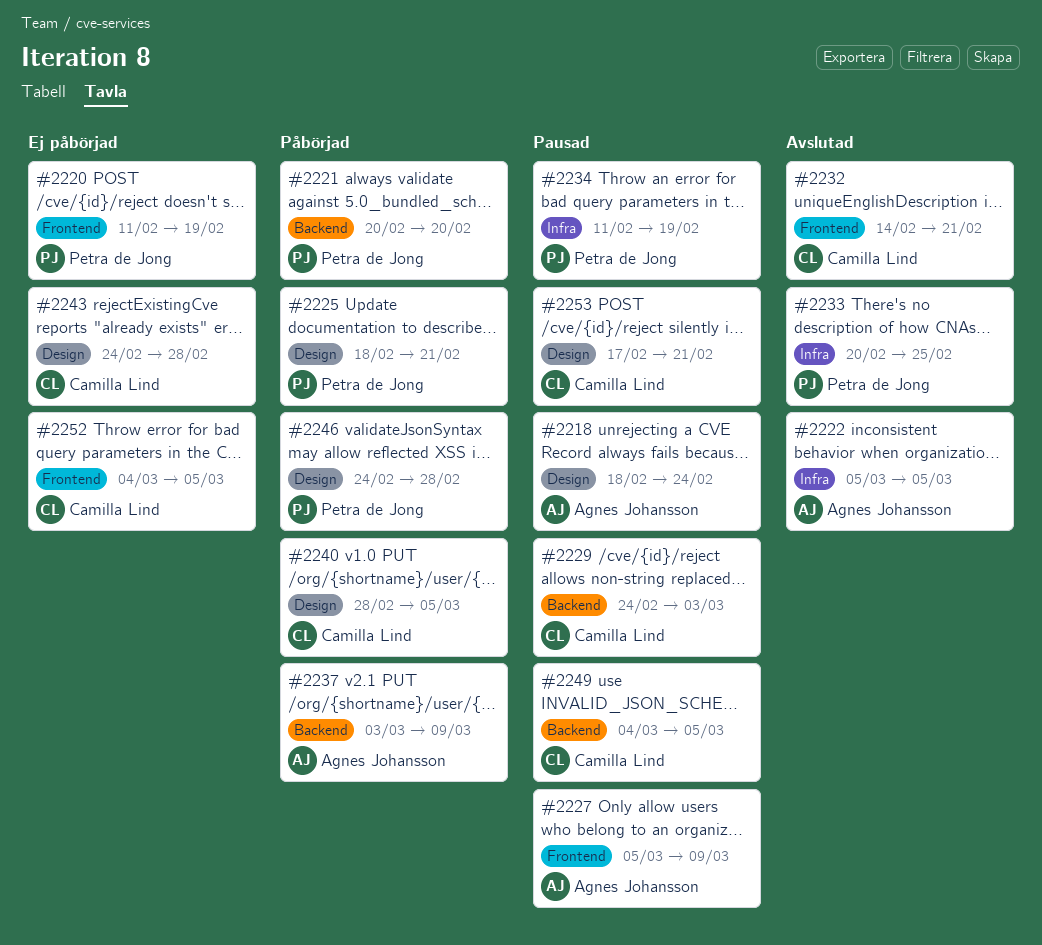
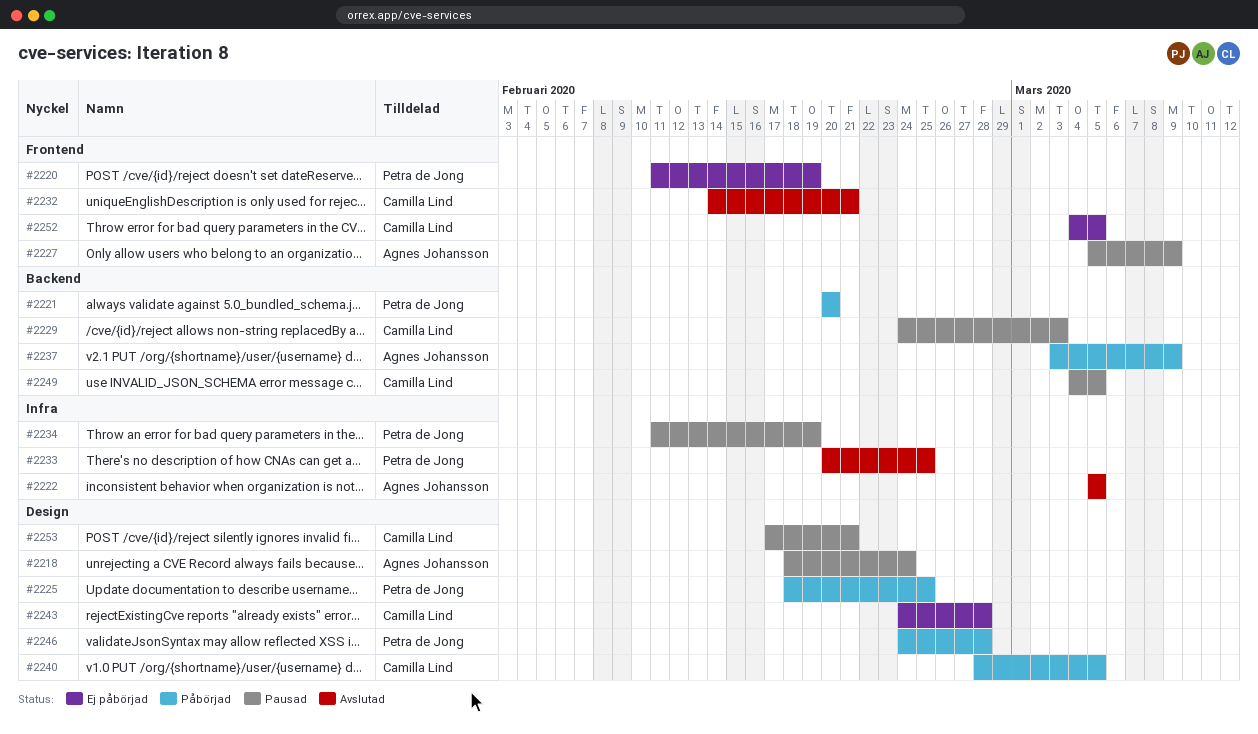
#2225, due: Feb 21 -> Feb 25

